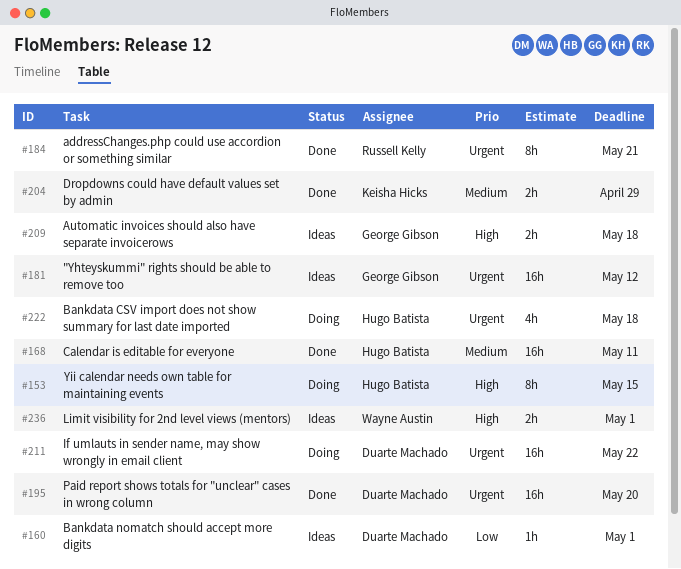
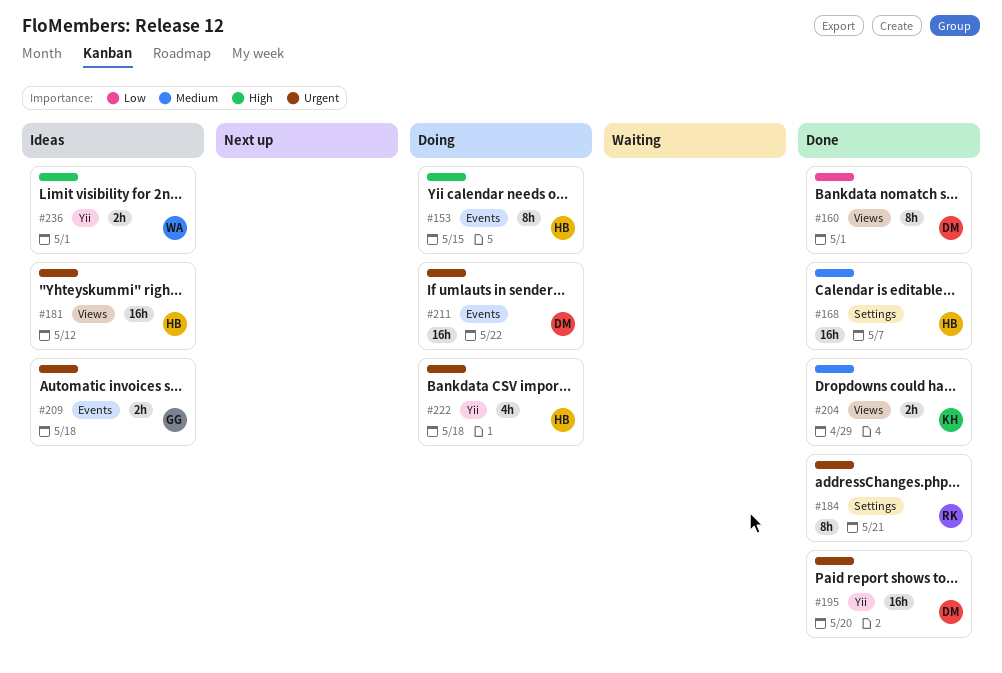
#160, status: Ideas -> Done
#160, estimate: 1h -> 8h
#168, due: May 11 -> May 7
#181, owner: George Gibson -> Hugo Batista
#209, priority: High -> Urgent

